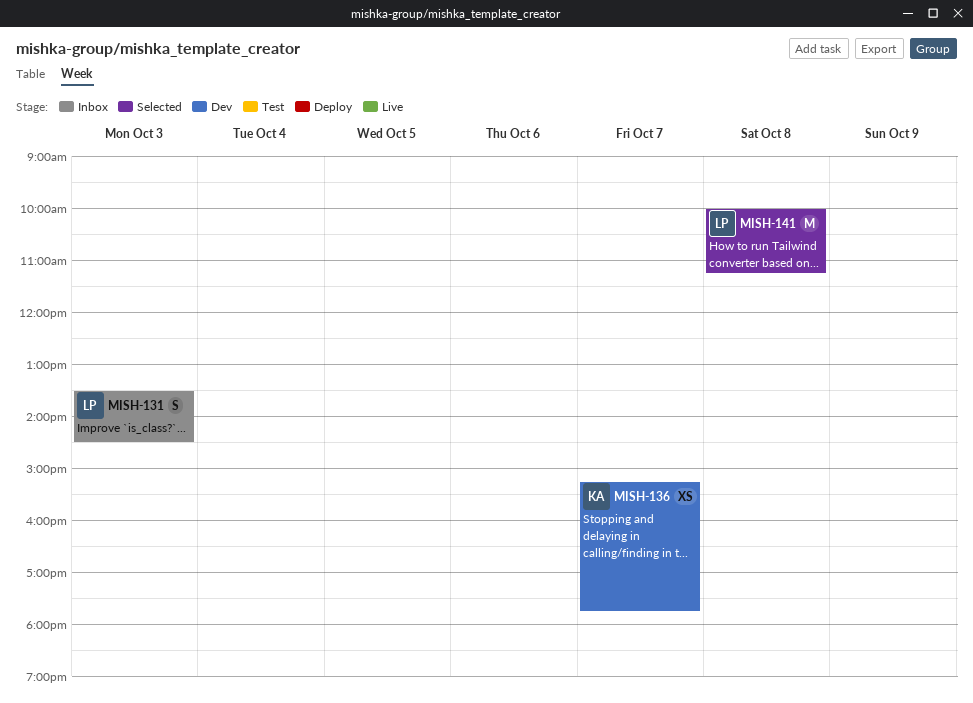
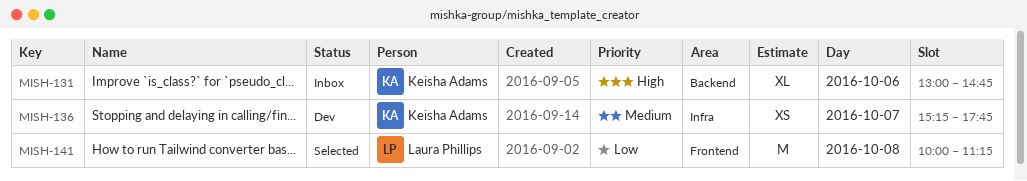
MISH-131, owner: Laura Phillips -> Keisha Adams
MISH-131, estimate: S -> XL
MISH-131, day: Oct 3 -> Oct 6
MISH-131, begins: 13:30 -> 13:00
MISH-131, ends: 14:30 -> 14:45

